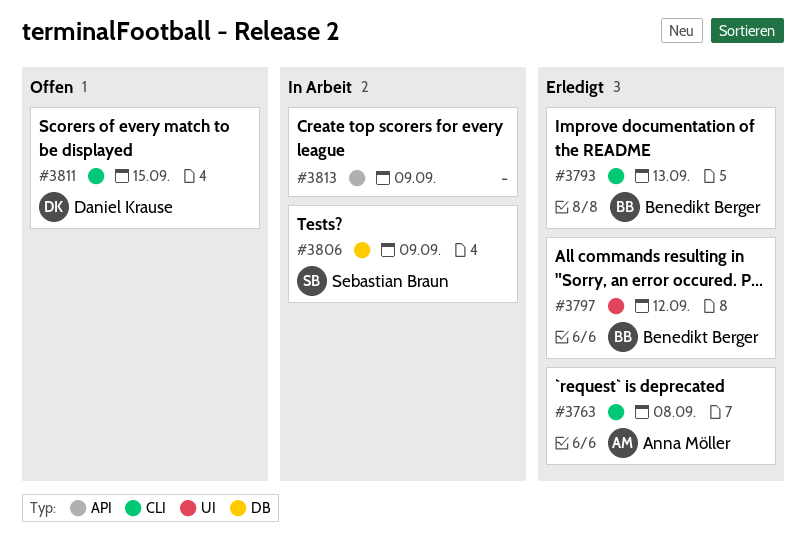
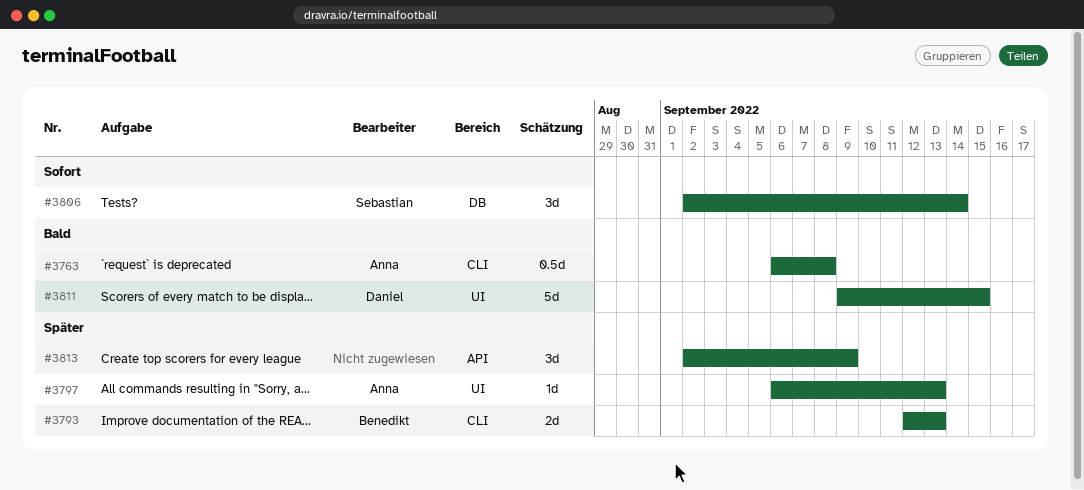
#3797, owner: Benedikt Berger -> Anna Möller
#3797, due: Sep 12 -> Sep 13
#3806, due: Sep 9 -> Sep 14
#3811, label: CLI -> UI

